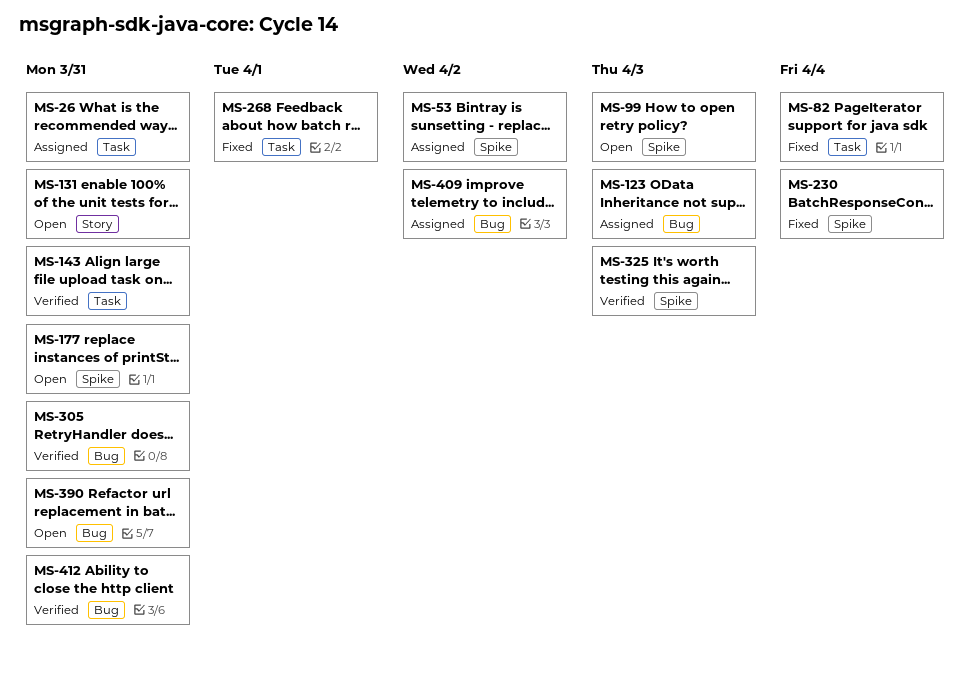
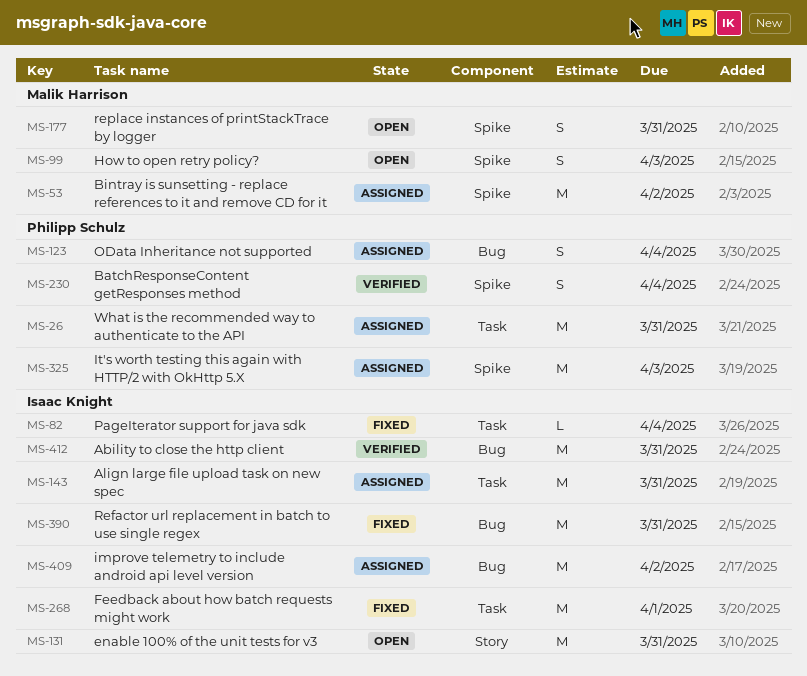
MS-123, due: Apr 3 -> Apr 4
MS-143, status: Verified -> Assigned
MS-230, status: Fixed -> Verified
MS-305: present -> none
MS-325, status: Verified -> Assigned
MS-390, status: Open -> Fixed

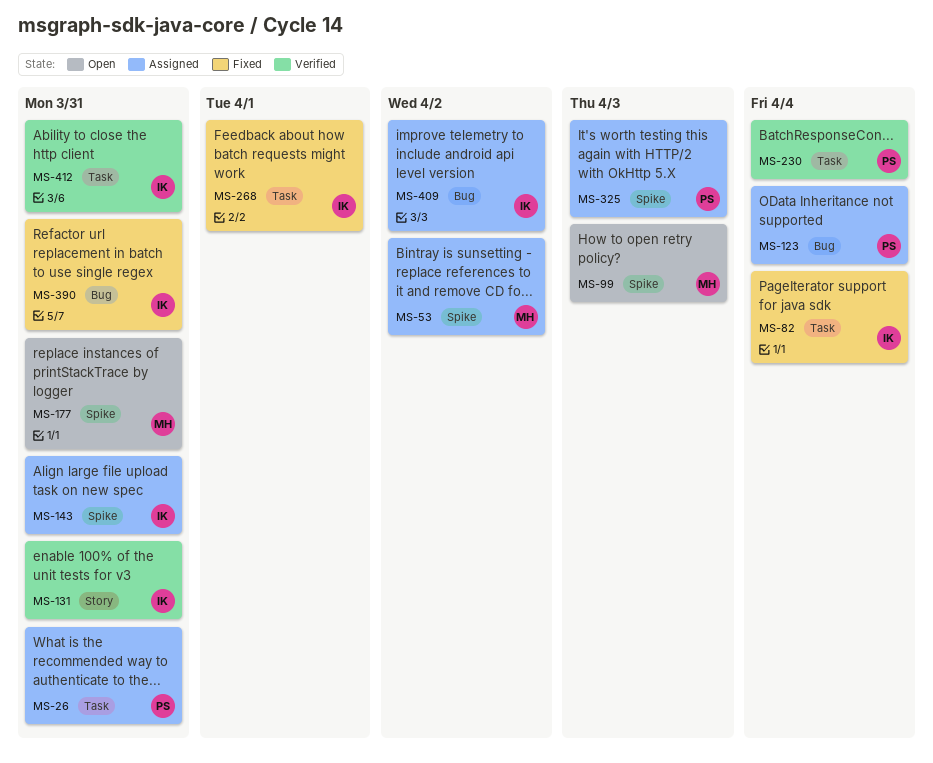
MS-131, status: Open -> Verified
MS-143, label: Task -> Spike
MS-230, label: Spike -> Task
MS-412, label: Bug -> Task

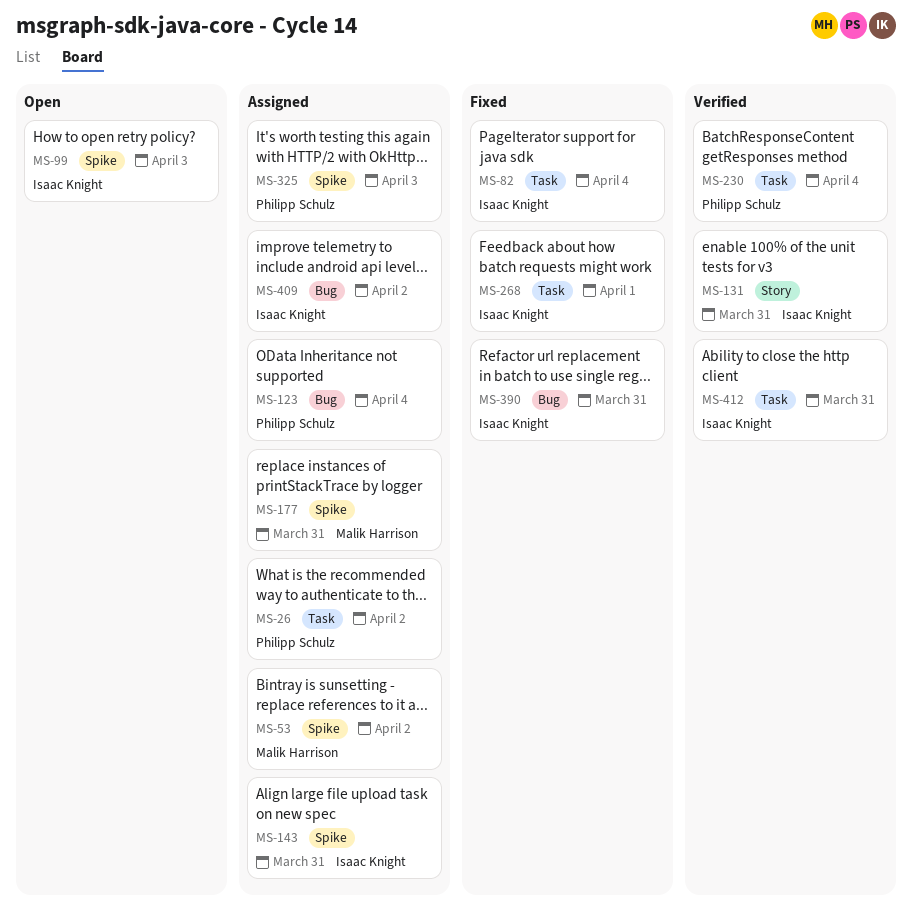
MS-26, due: Mar 31 -> Apr 2
MS-99, owner: Malik Harrison -> Isaac Knight
MS-177, status: Open -> Assigned

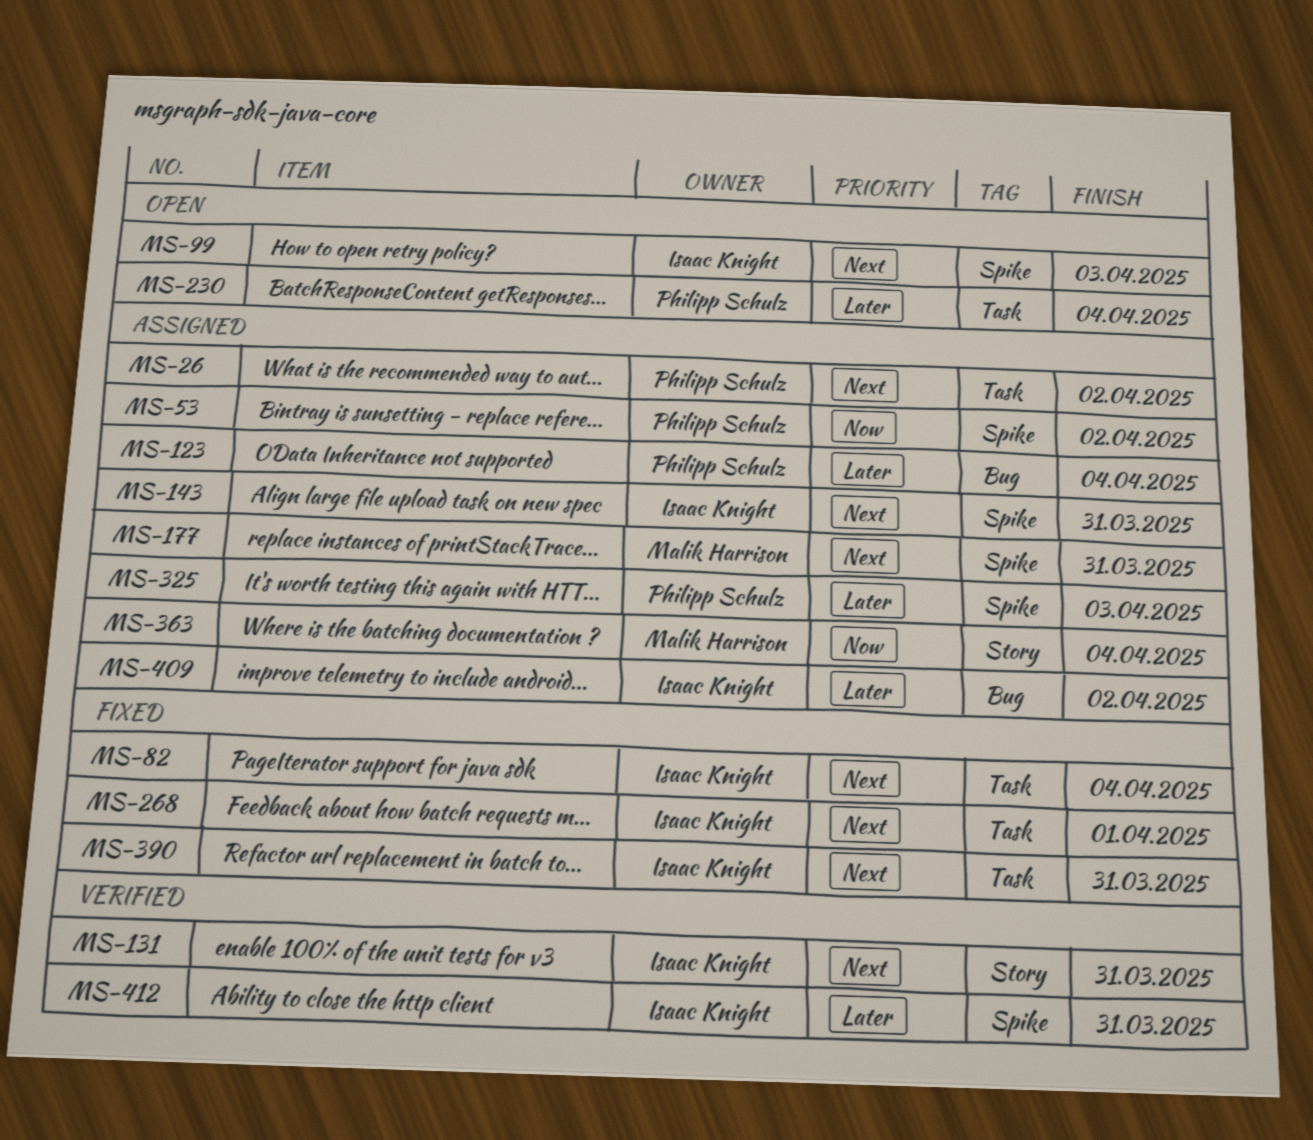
MS-53, owner: Malik Harrison -> Philipp Schulz
MS-230, status: Verified -> Open
MS-363: none -> present
MS-390, label: Bug -> Task
MS-412, label: Task -> Spike

